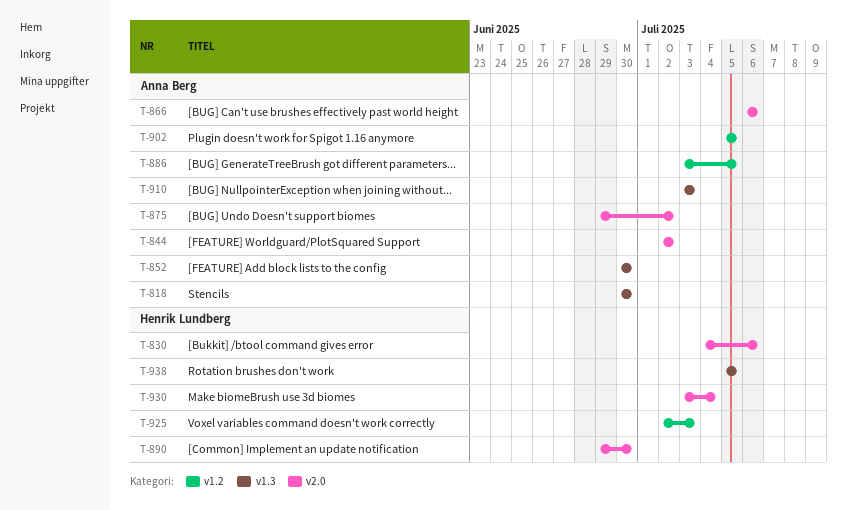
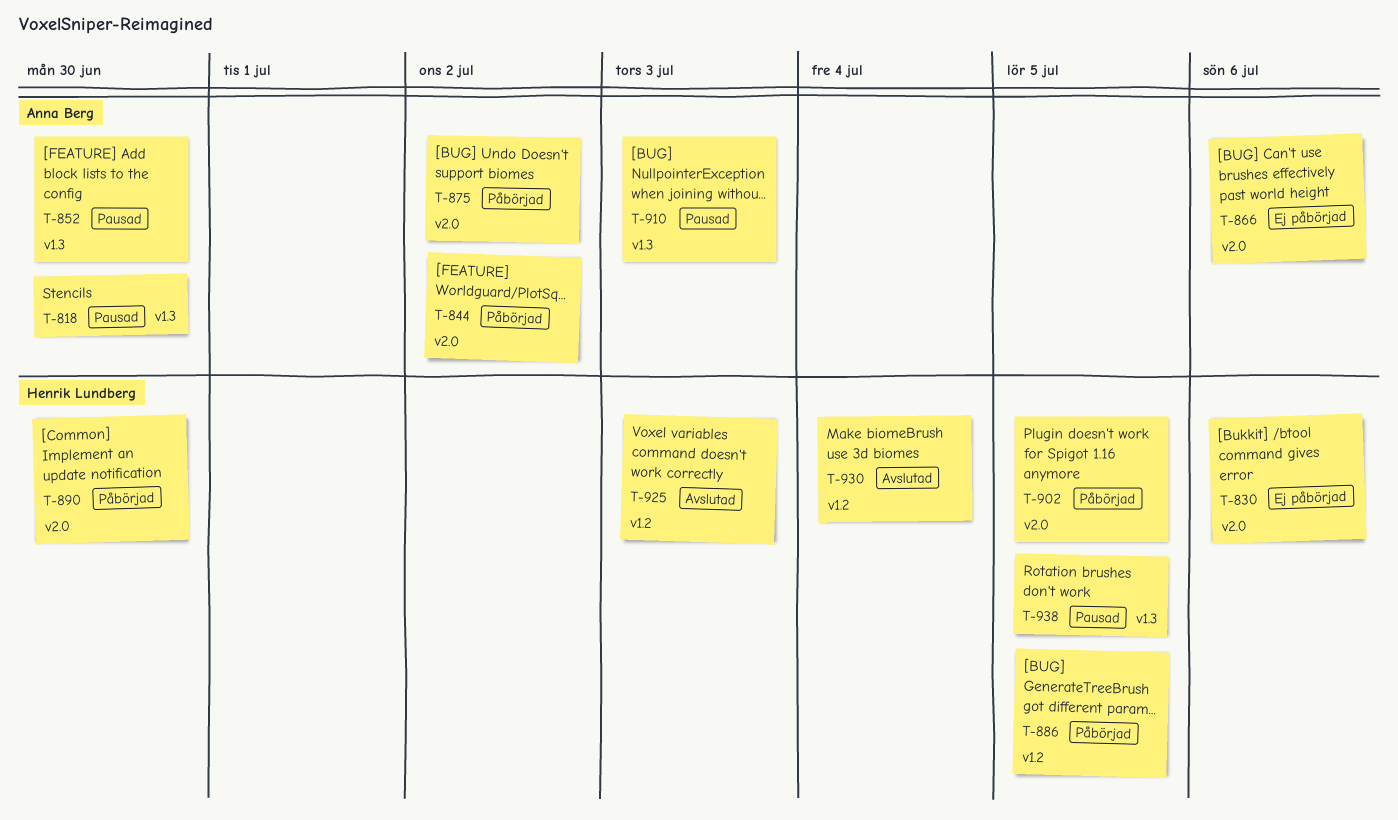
T-886, owner: Anna Berg -> Henrik Lundberg
T-902, owner: Anna Berg -> Henrik Lundberg
T-902, label: v1.2 -> v2.0
T-930, label: v2.0 -> v1.2

